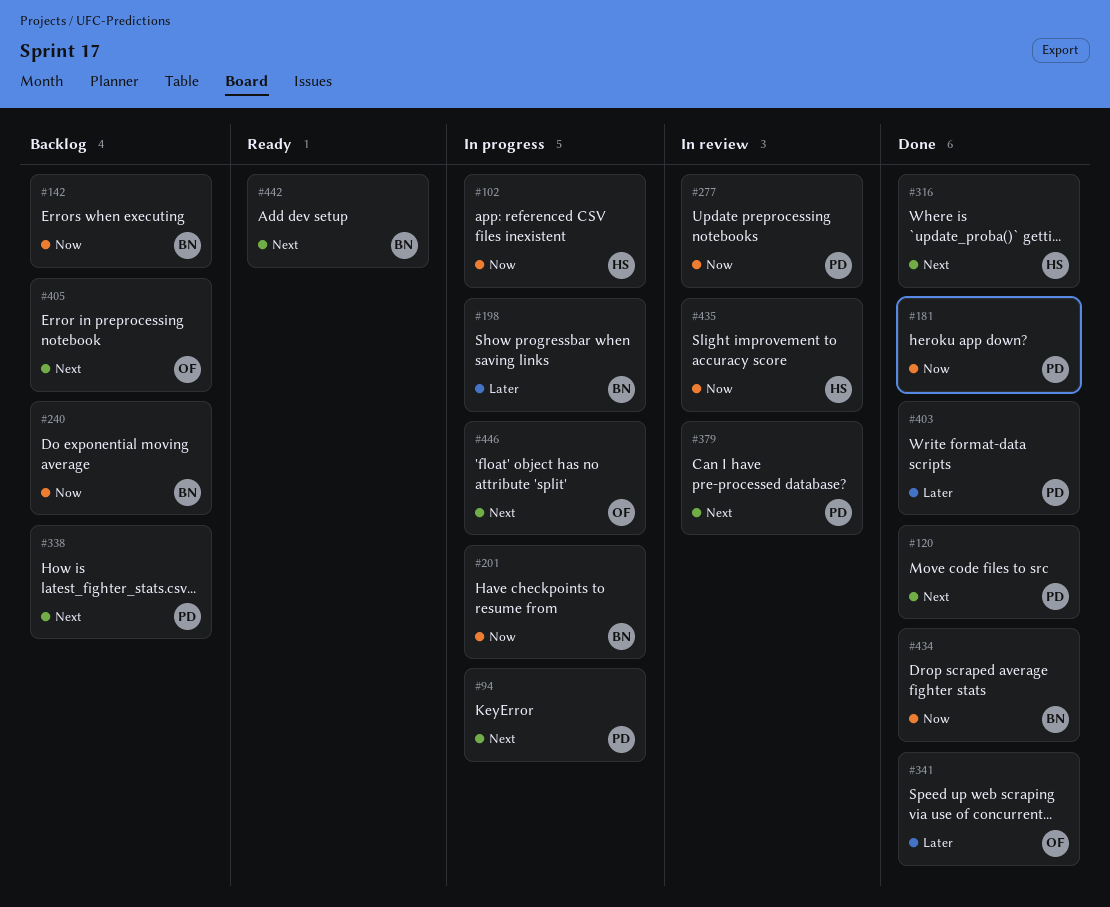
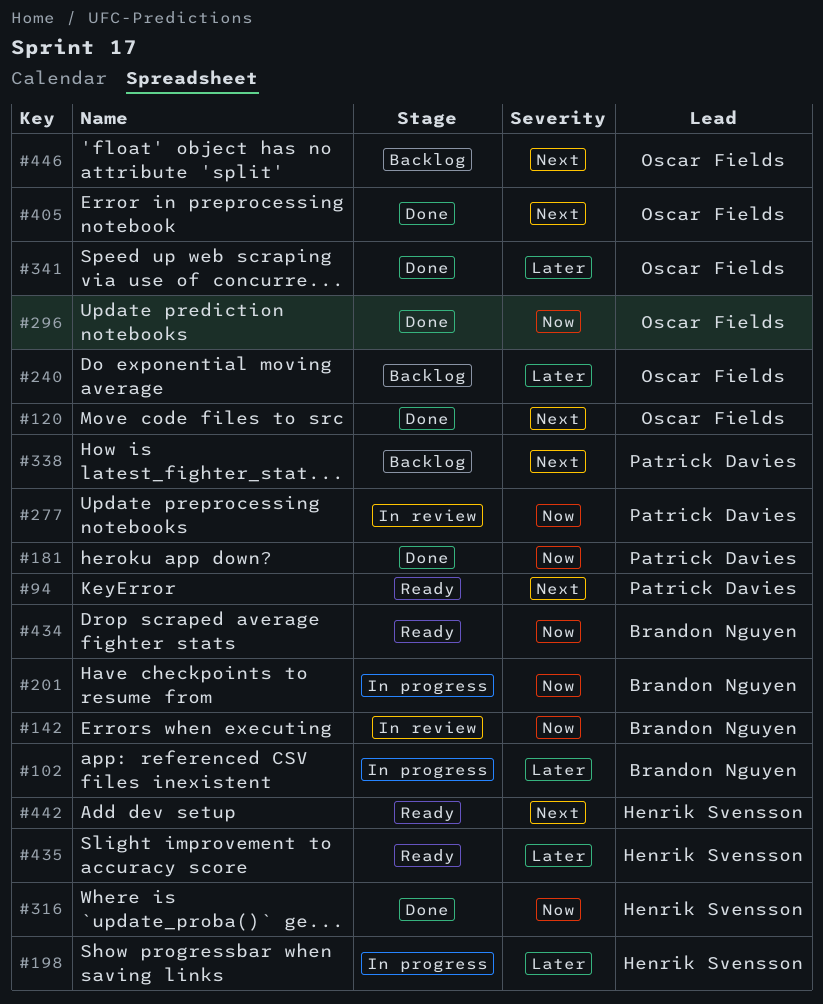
#94, status: In progress -> Ready
#102, owner: Henrik Svensson -> Brandon Nguyen
#102, priority: Now -> Later
#120, owner: Patrick Davies -> Oscar Fields
#142, status: Backlog -> In review
#198, owner: Brandon Nguyen -> Henrik Svensson
#240, owner: Brandon Nguyen -> Oscar Fields
#240, priority: Now -> Later
#296: none -> present
#316, priority: Next -> Now
#379: present -> none
#403: present -> none
#405, status: Backlog -> Done
#434, status: Done -> Ready
#435, status: In review -> Ready
#435, priority: Now -> Later
#442, owner: Brandon Nguyen -> Henrik Svensson
#446, status: In progress -> Backlog

